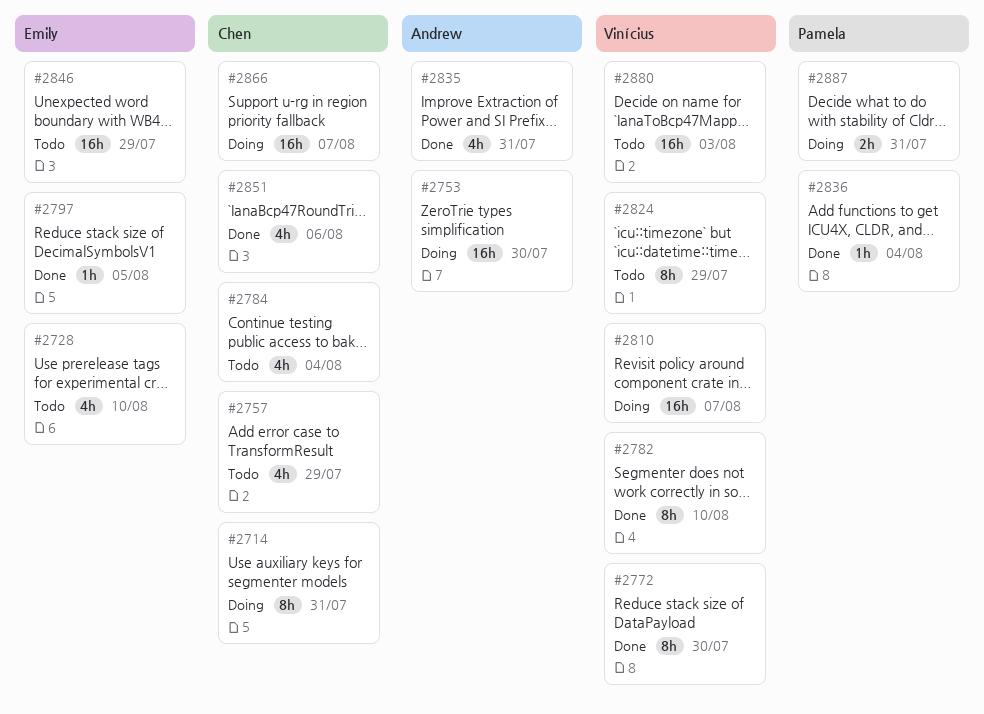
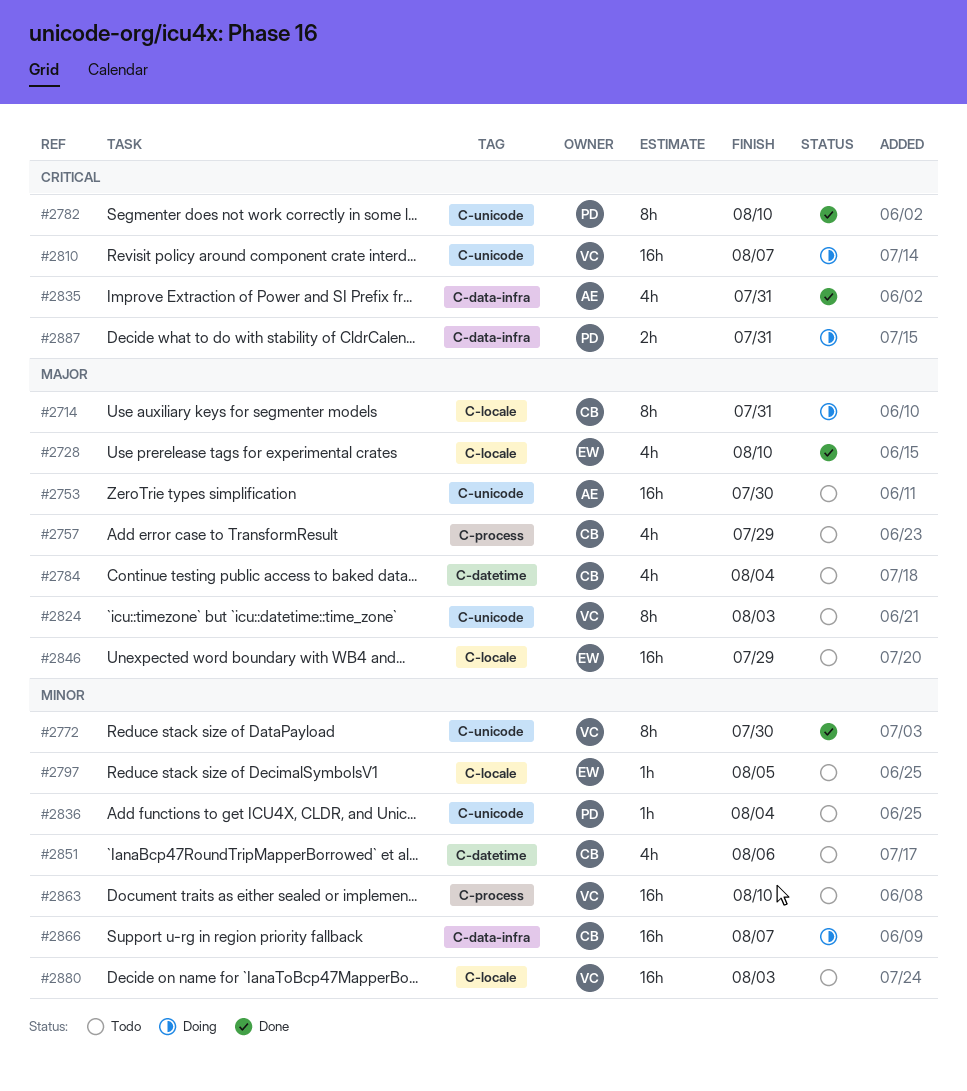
#2728, status: Todo -> Done
#2753, status: Doing -> Todo
#2782, owner: Vinícius -> Pamela
#2797, status: Done -> Todo
#2824, due: Jul 29 -> Aug 3
#2836, status: Done -> Todo
#2851, status: Done -> Todo
#2863: none -> present

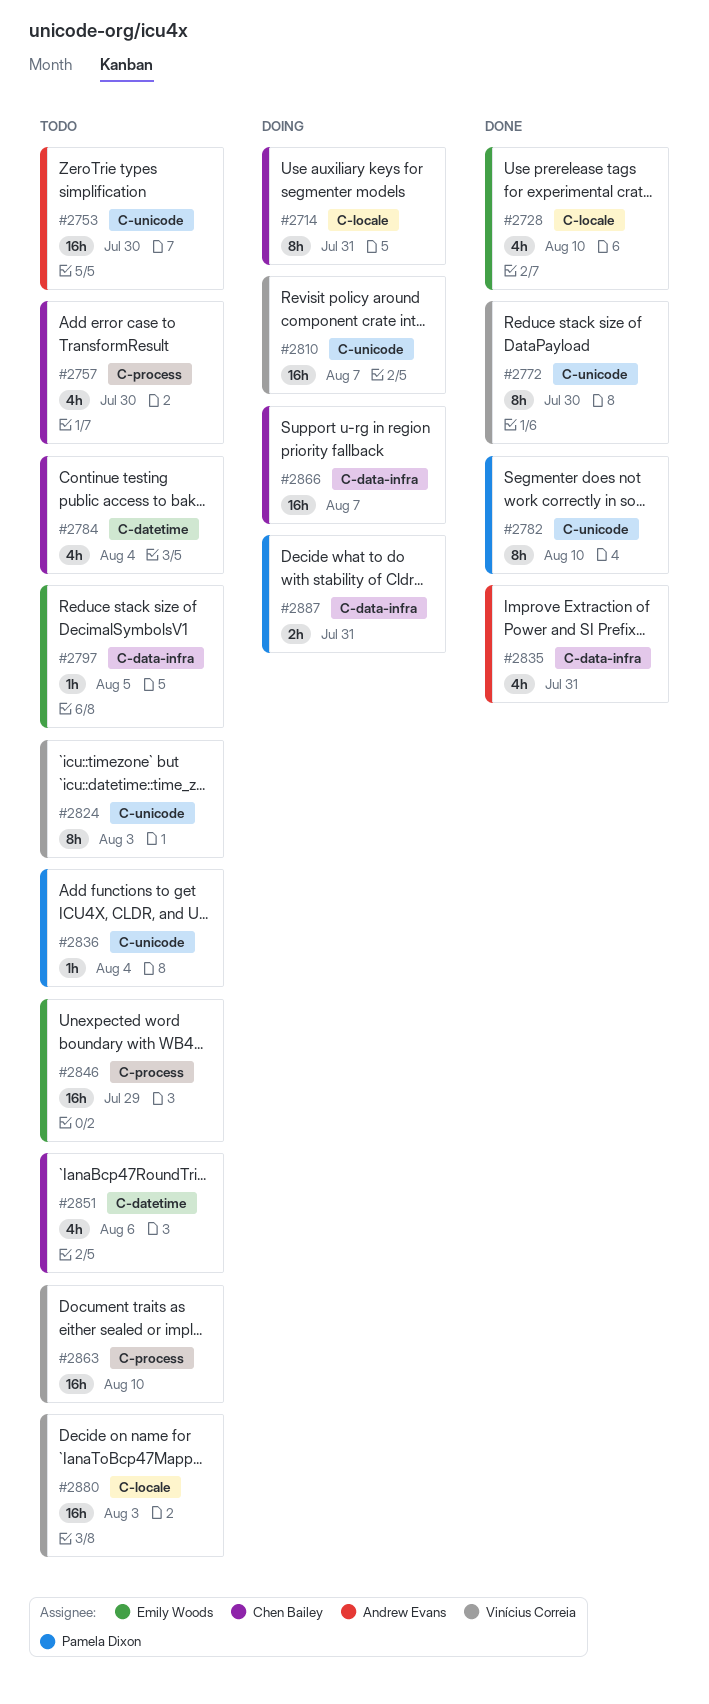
#2757, due: Jul 29 -> Jul 30
#2797, label: C-locale -> C-data-infra
#2846, label: C-locale -> C-process

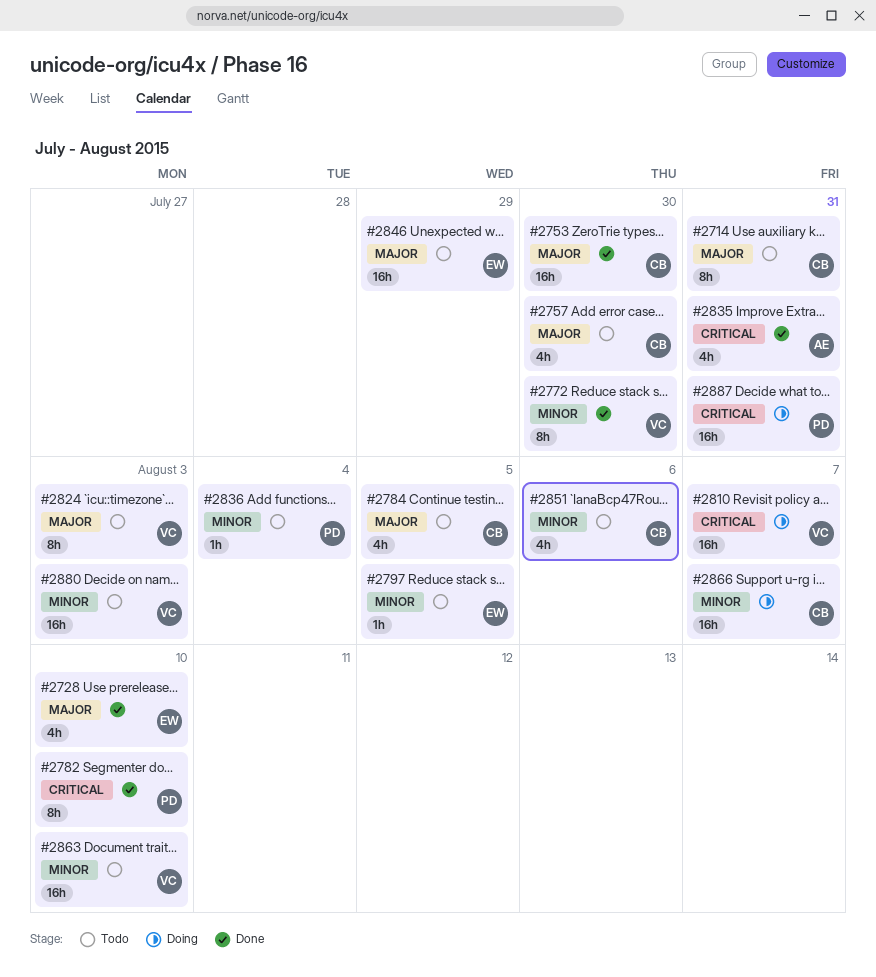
#2714, status: Doing -> Todo
#2753, status: Todo -> Done
#2753, owner: Andrew Evans -> Chen Bailey
#2784, due: Aug 4 -> Aug 5
#2887, estimate: 2h -> 16h

